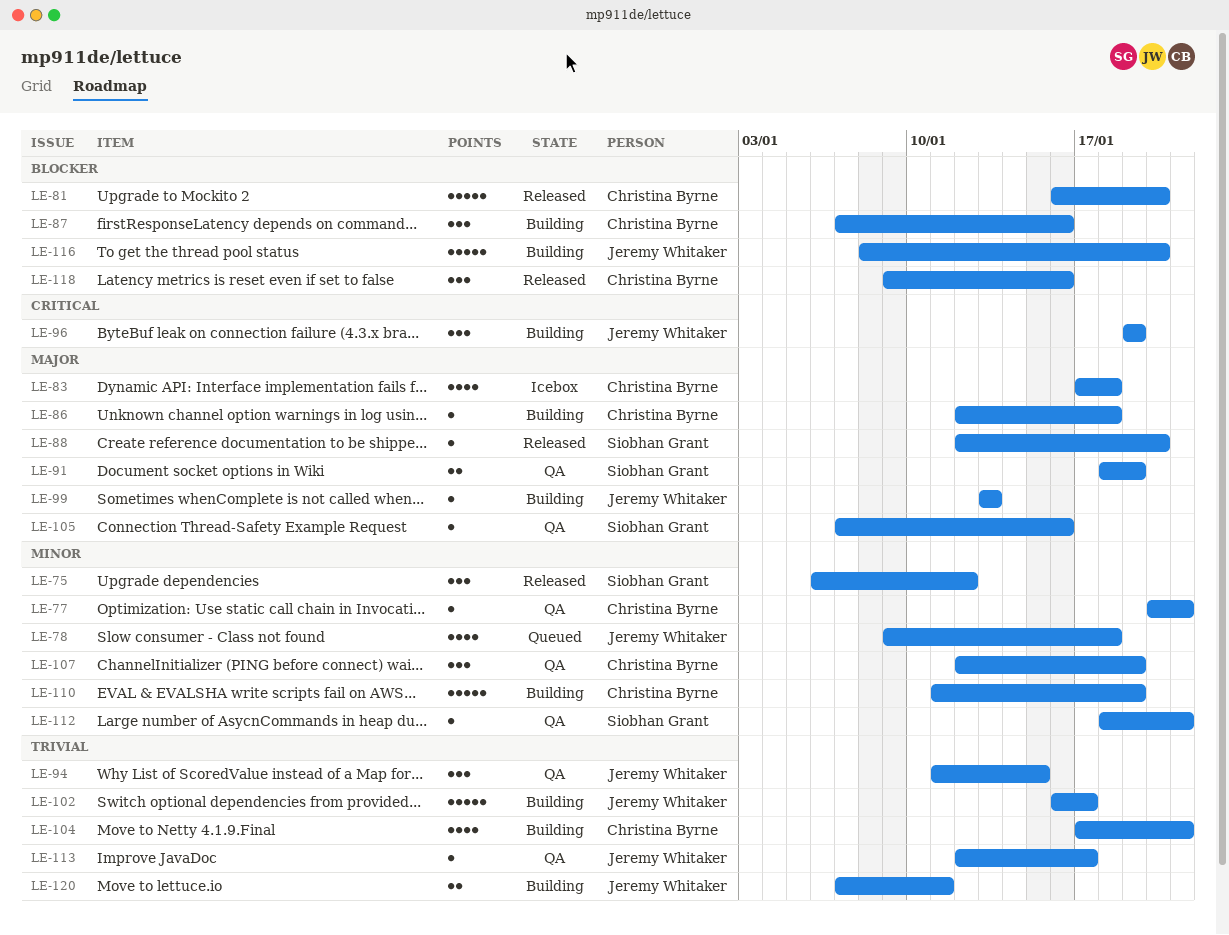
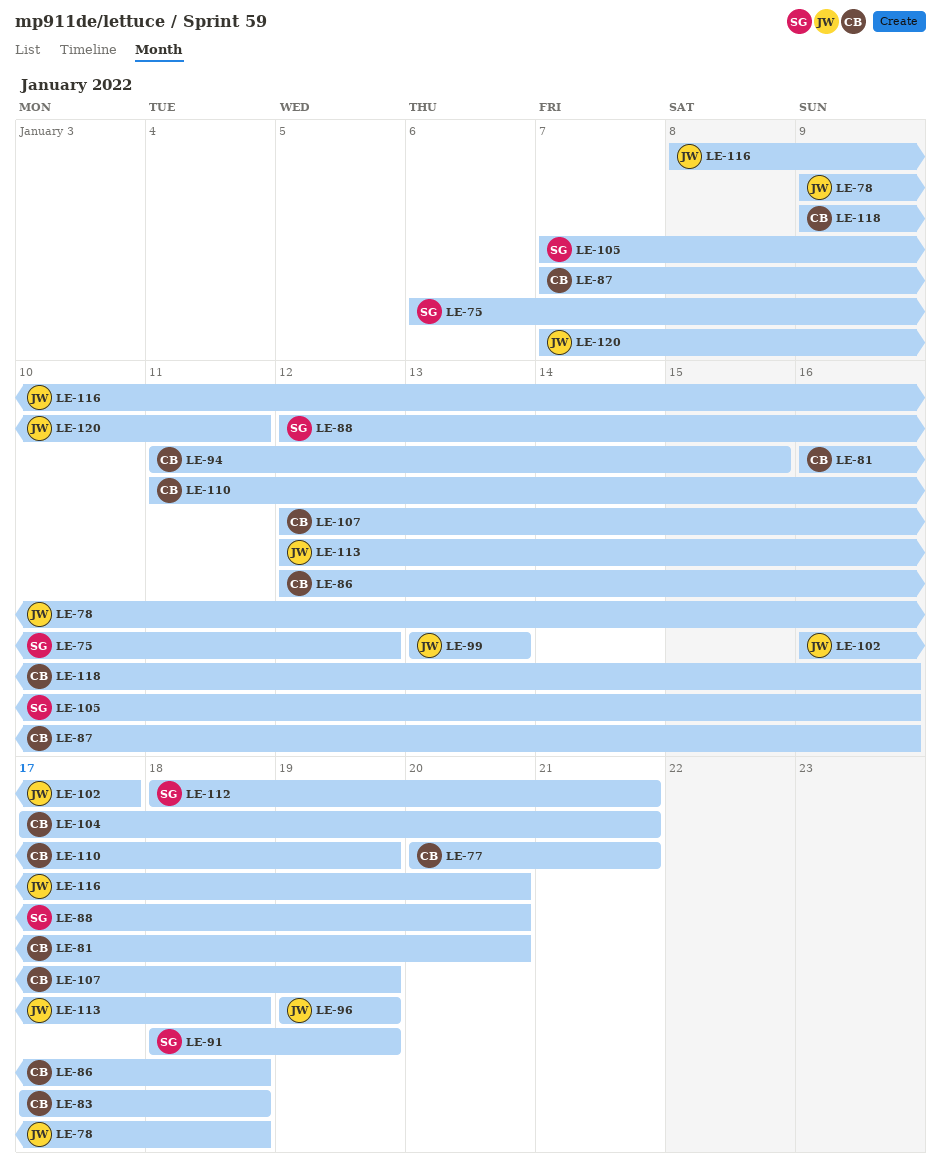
LE-94, owner: Jeremy Whitaker -> Christina Byrne
LE-113, due: Jan 17 -> Jan 18

